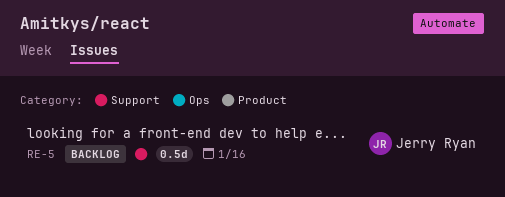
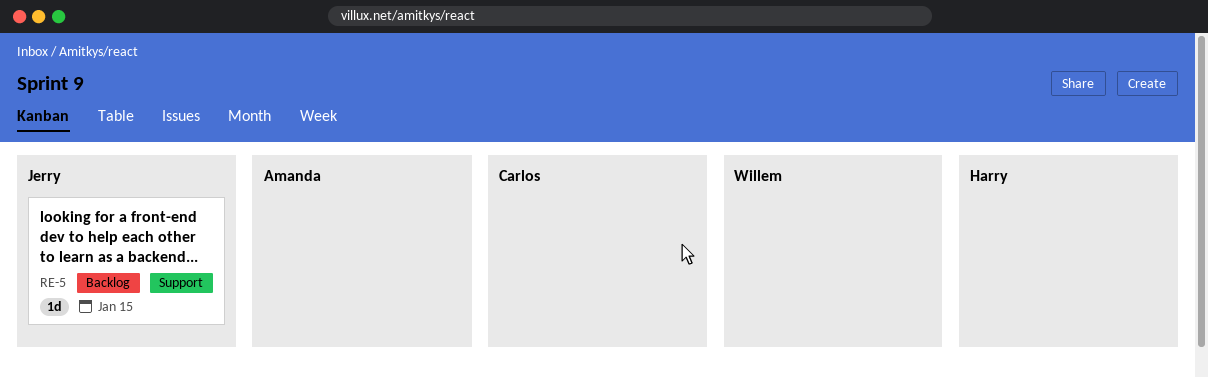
RE-5, estimate: 0.5d -> 1d
RE-5, due: Jan 16 -> Jan 15

